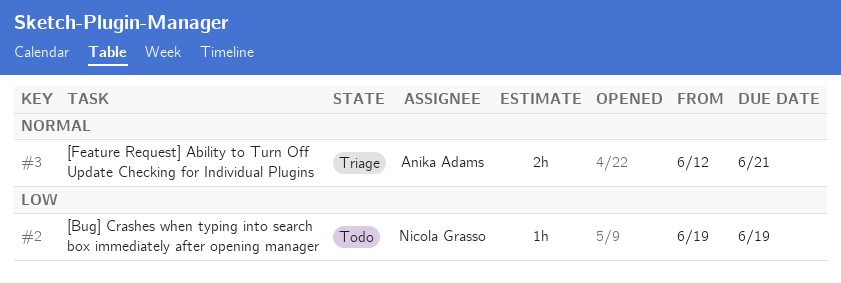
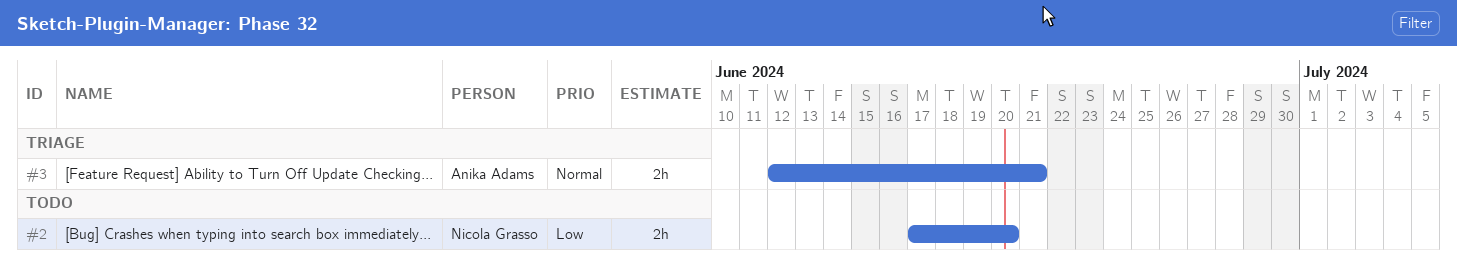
#2, estimate: 1h -> 2h
#2, start: Jun 19 -> Jun 17
#2, due: Jun 19 -> Jun 20

